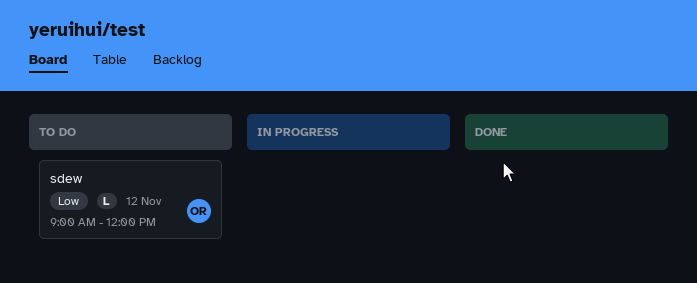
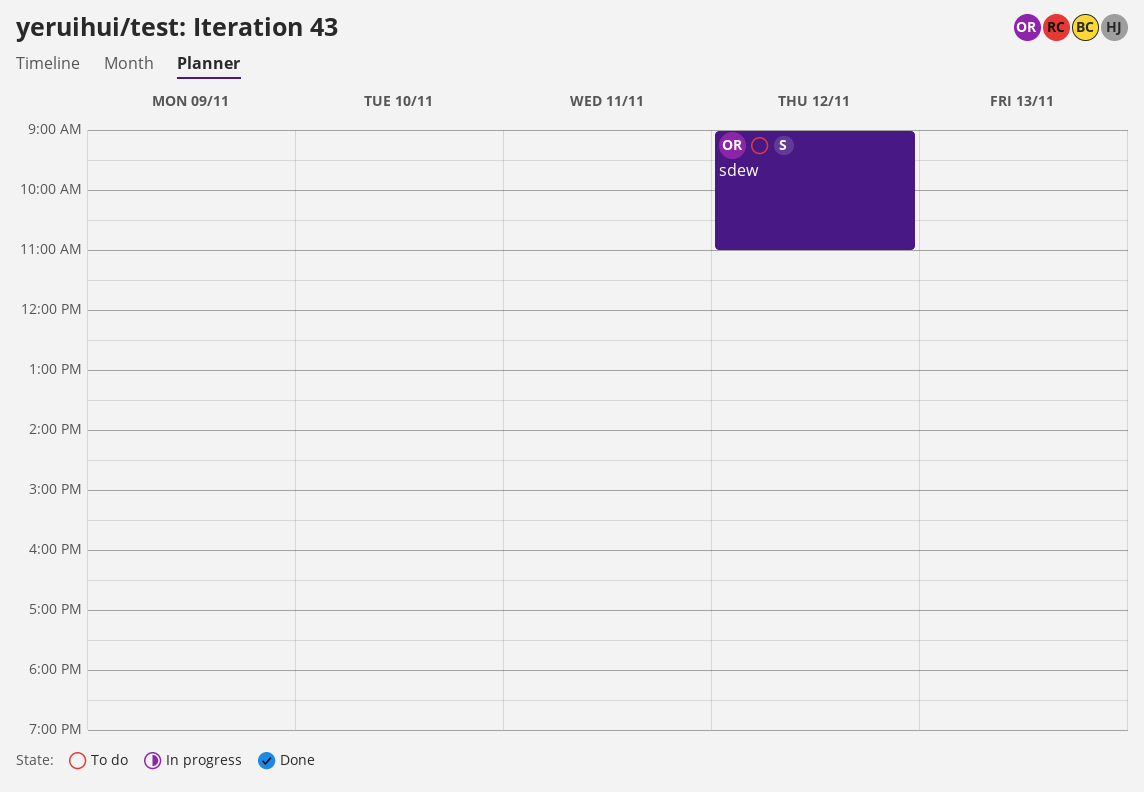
sdew, estimate: L -> S
sdew, ends: 12:00 -> 11:00

